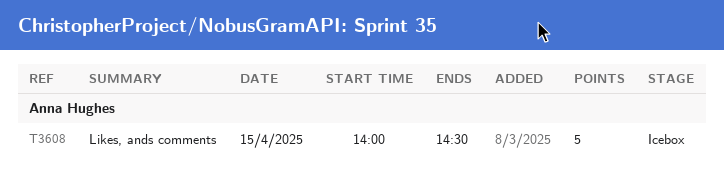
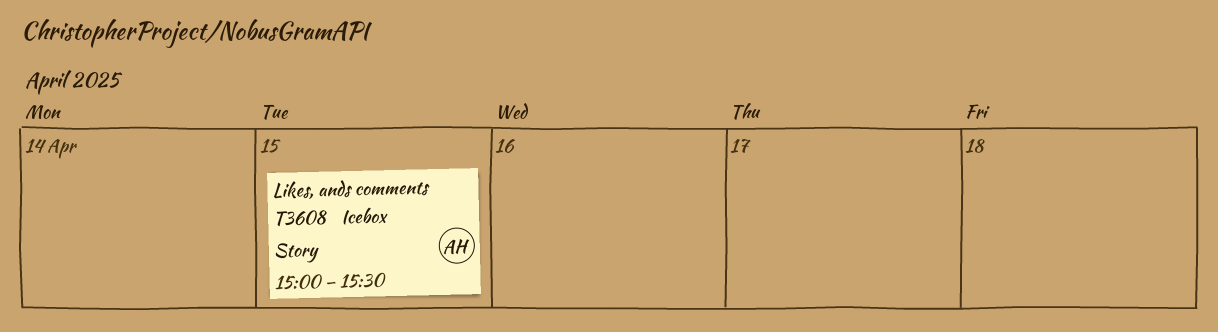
T3608, begins: 14:00 -> 15:00
T3608, ends: 14:30 -> 15:30

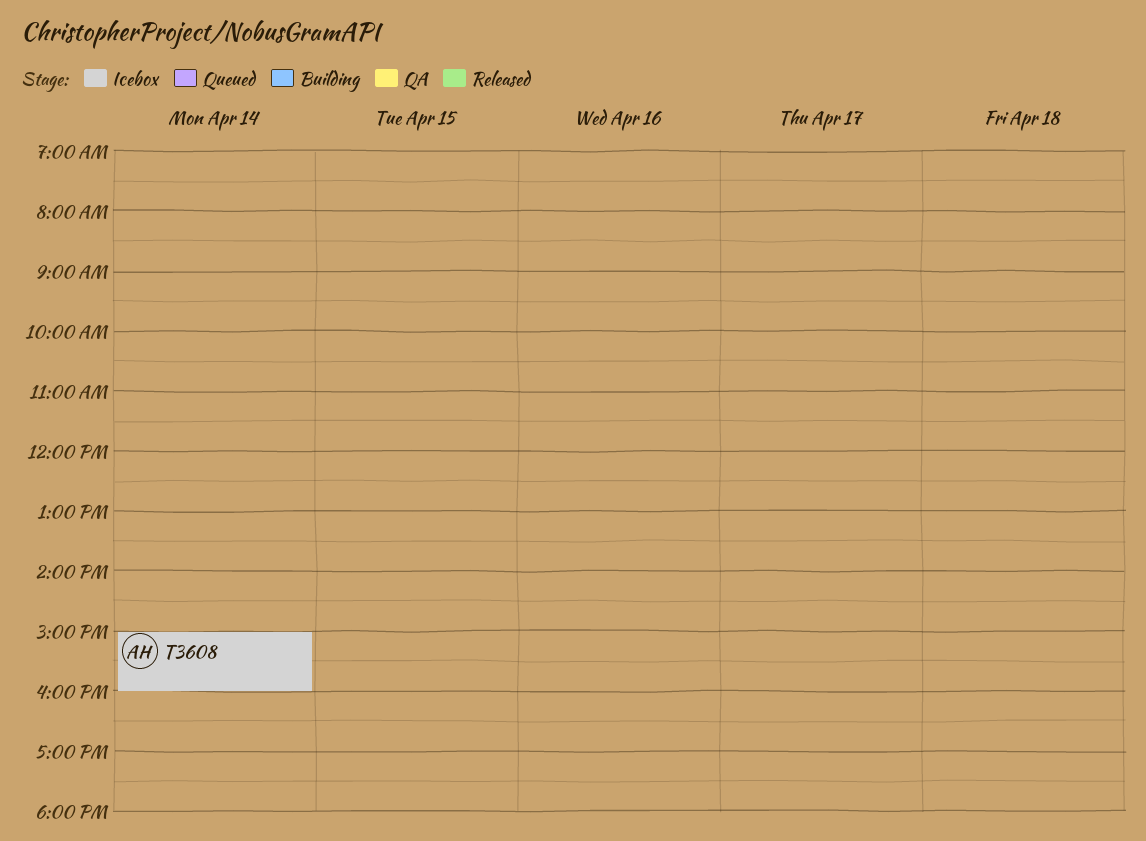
T3608, day: Apr 15 -> Apr 14
T3608, ends: 15:30 -> 16:00

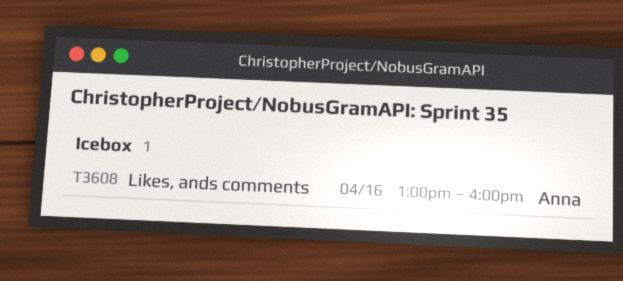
T3608, day: Apr 14 -> Apr 16
T3608, begins: 15:00 -> 13:00

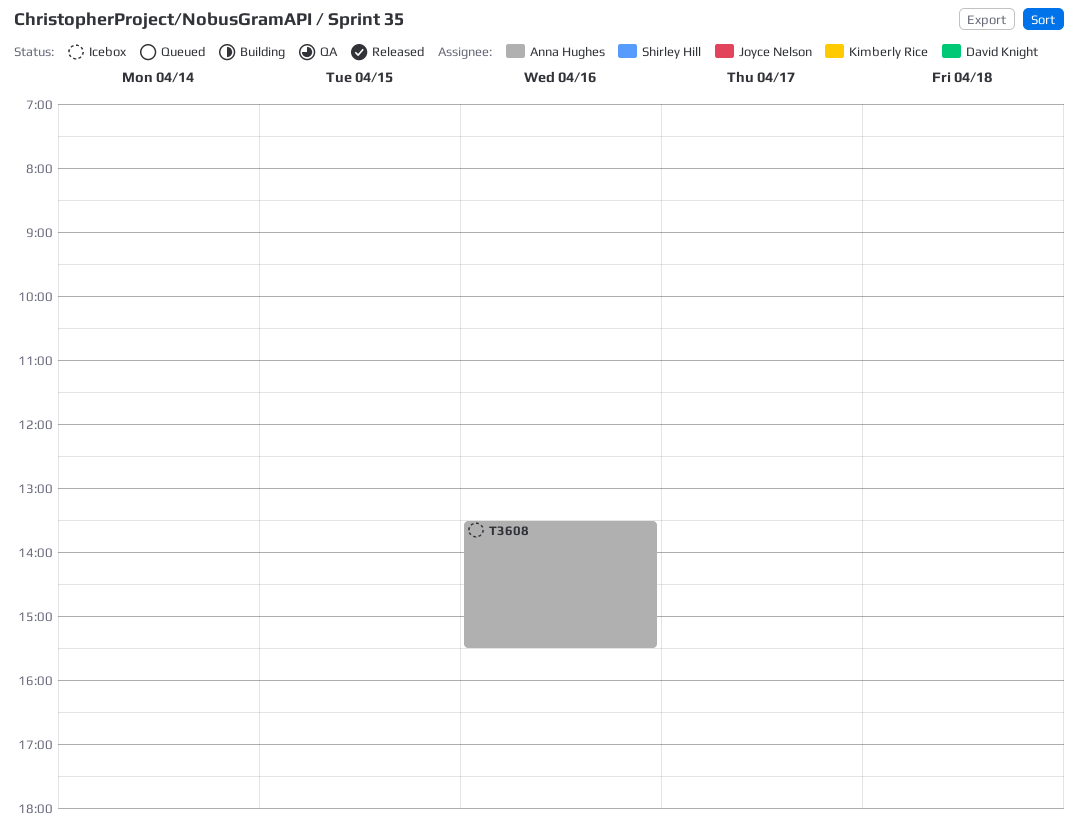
T3608, begins: 13:00 -> 13:30
T3608, ends: 16:00 -> 15:30

